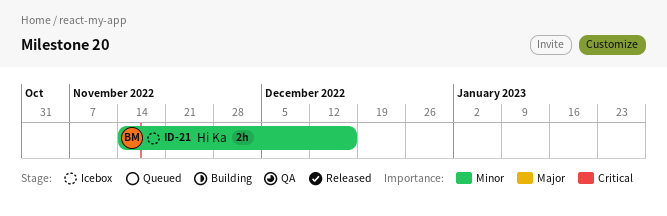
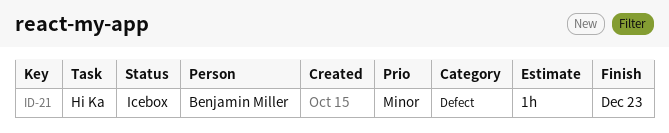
ID-21, estimate: 2h -> 1h
ID-21, due: Dec 16 -> Dec 23

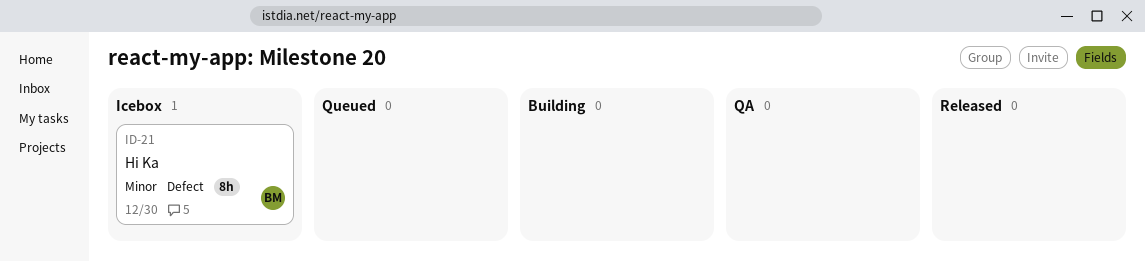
ID-21, estimate: 1h -> 8h
ID-21, due: Dec 23 -> Dec 30

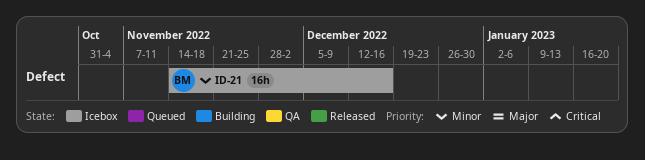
ID-21, estimate: 8h -> 16h
ID-21, due: Dec 30 -> Dec 16

